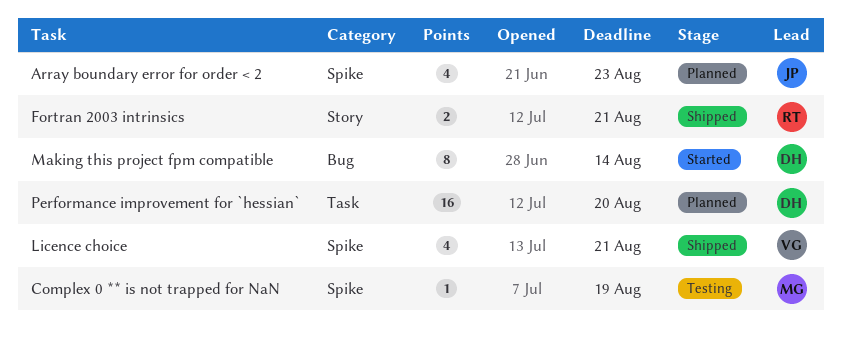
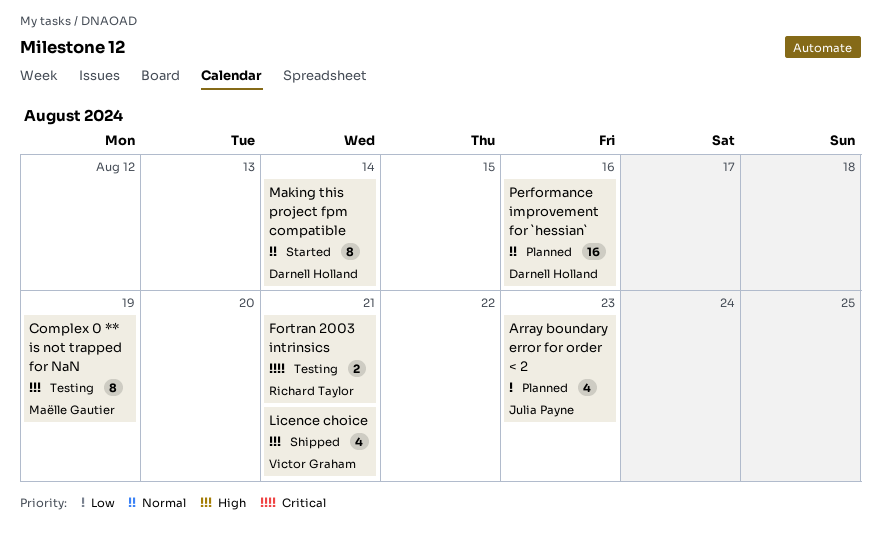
Complex 0 ** is not trapped for NaN, estimate: 1 -> 8
Fortran 2003 intrinsics, status: Shipped -> Testing
Performance improvement for `hessian`, due: Aug 20 -> Aug 16

